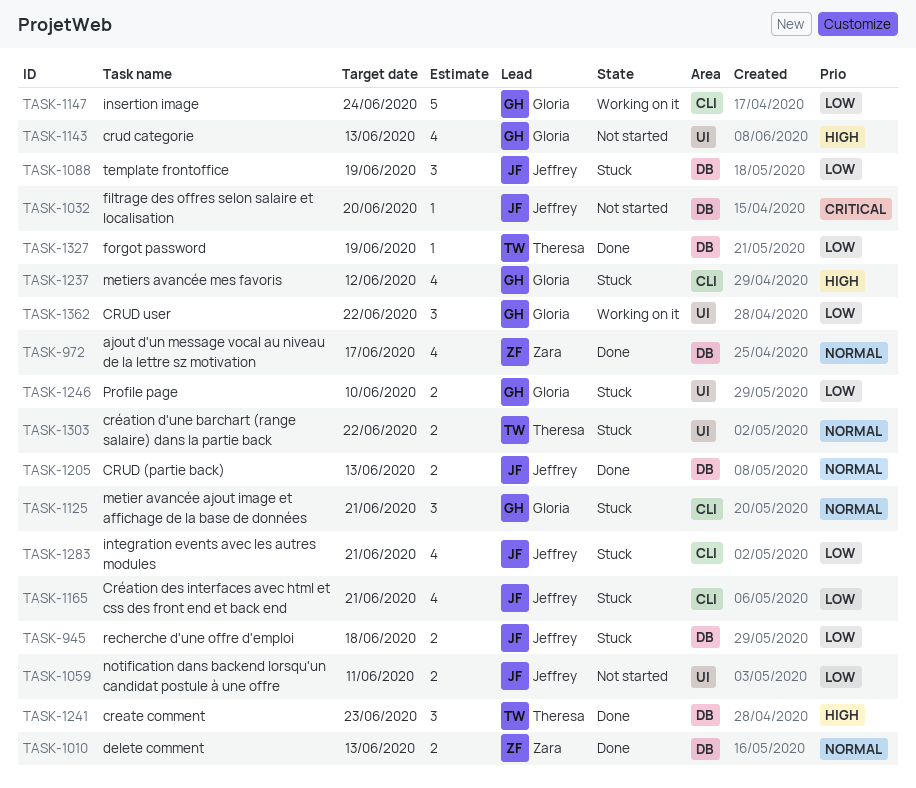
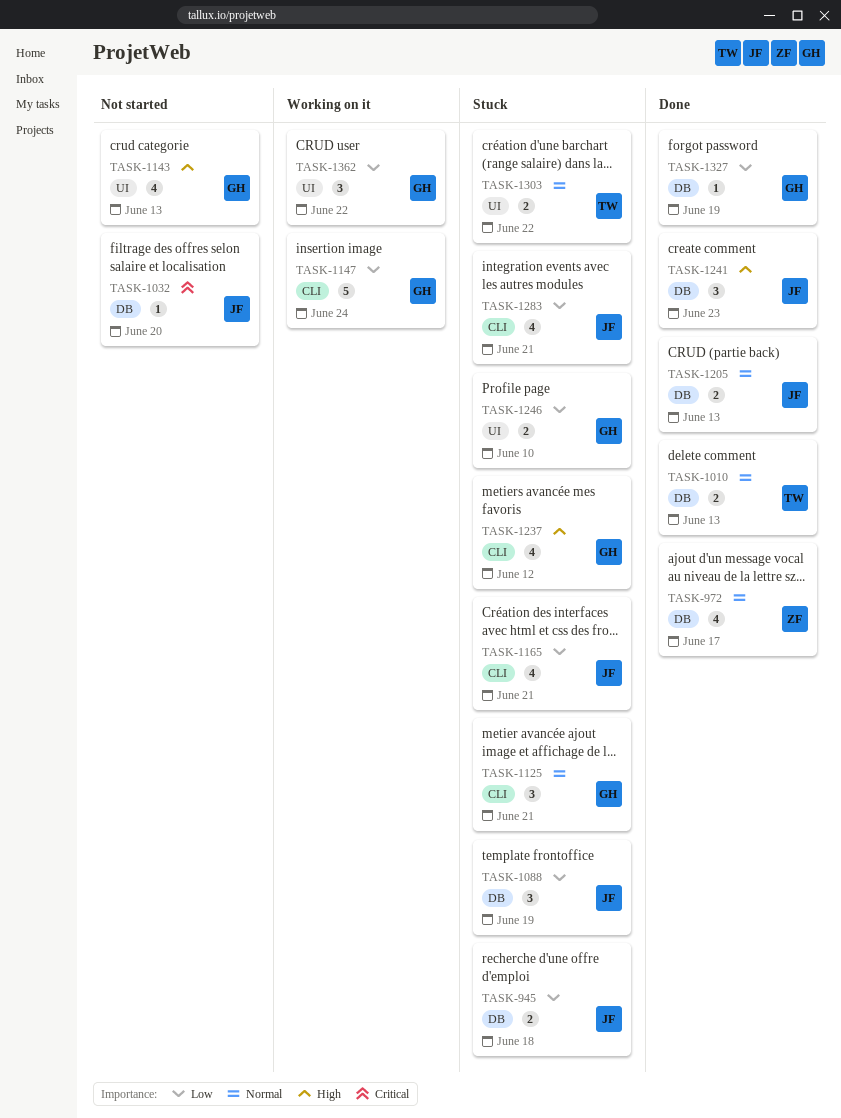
TASK-1010, owner: Zara -> Theresa
TASK-1059: present -> none
TASK-1241, owner: Theresa -> Jeffrey
TASK-1327, owner: Theresa -> Gloria

